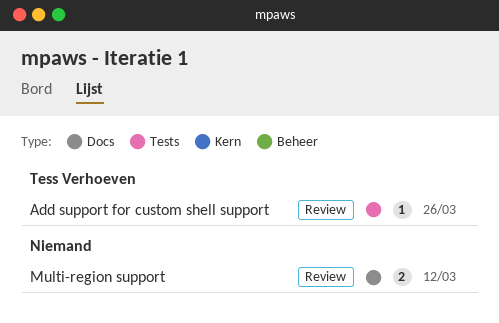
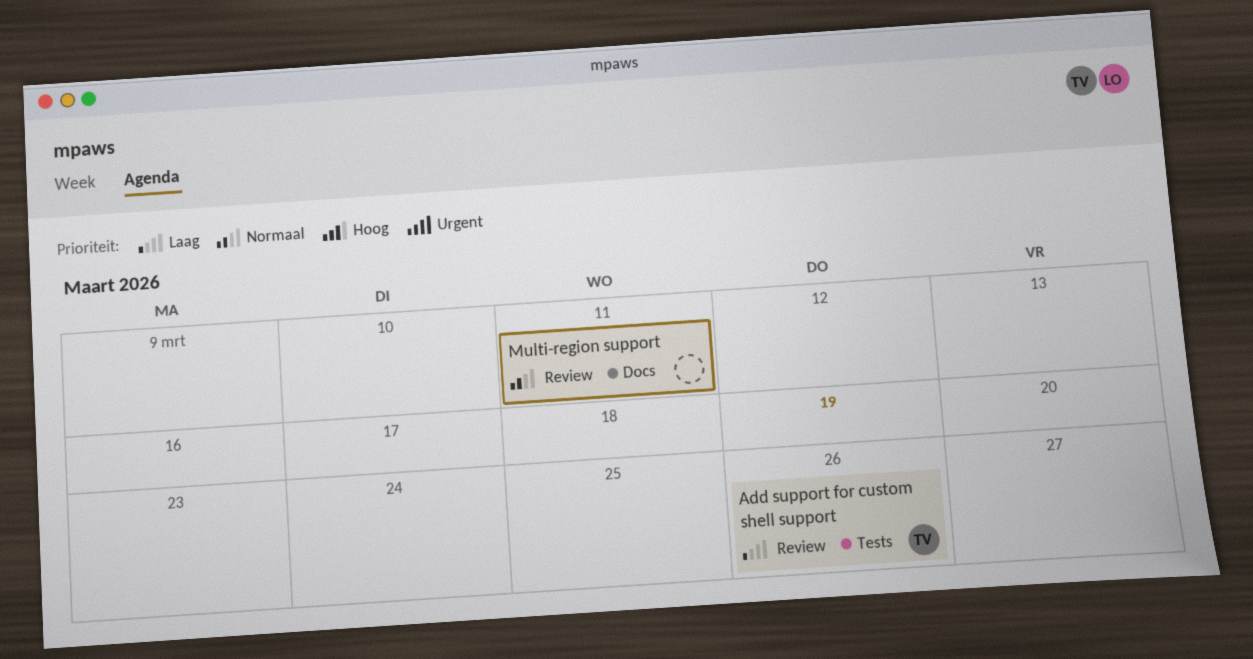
Multi-region support, due: Mar 12 -> Mar 11

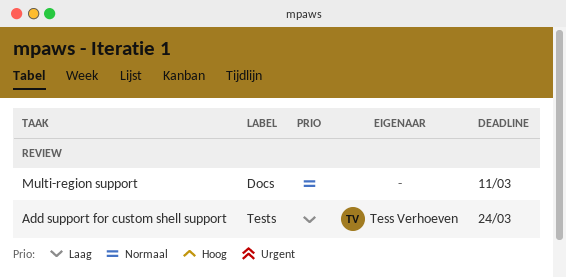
Add support for custom shell support, due: Mar 26 -> Mar 24

